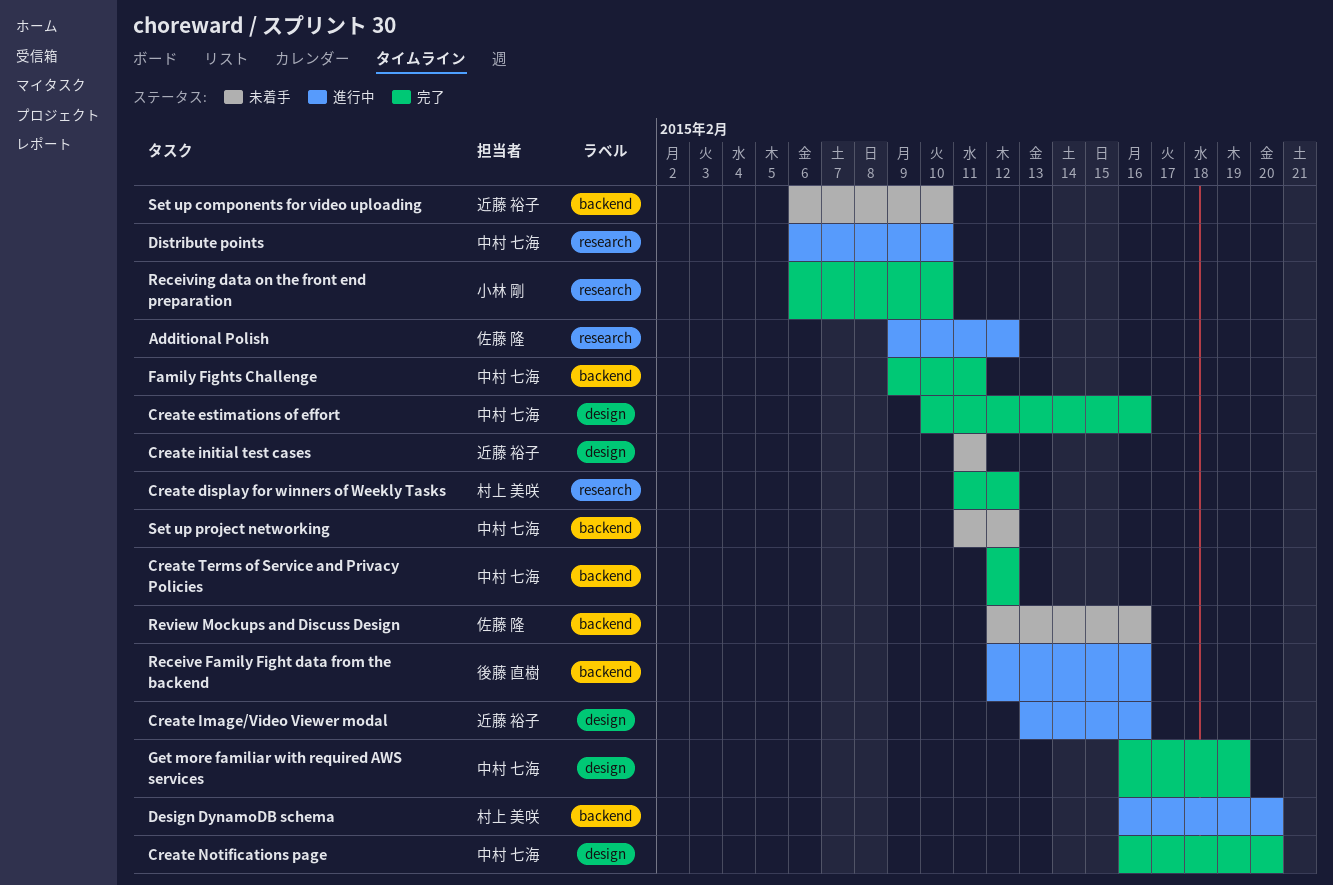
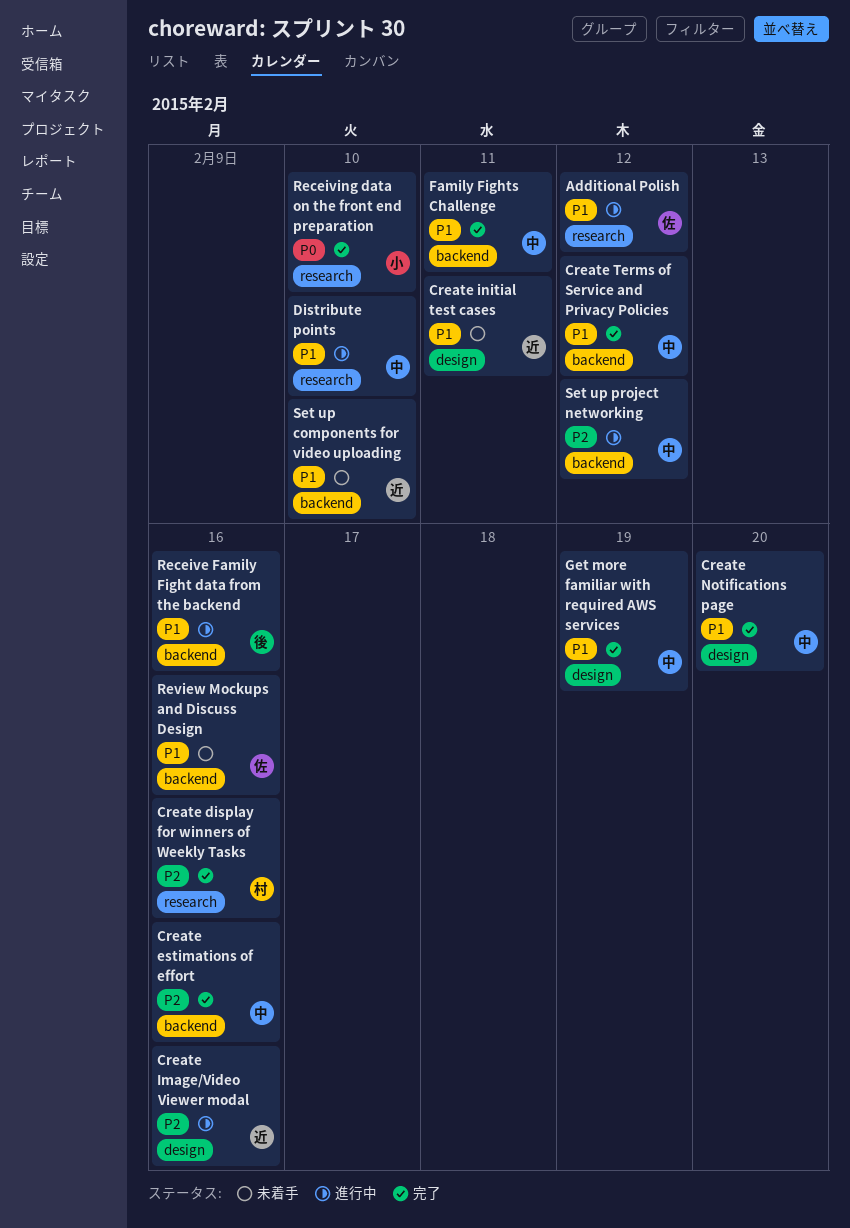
Create display for winners of Weekly Tasks, due: Feb 12 -> Feb 16
Create estimations of effort, label: design -> backend
Design DynamoDB schema: present -> none
Set up project networking, status: 未着手 -> 進行中

